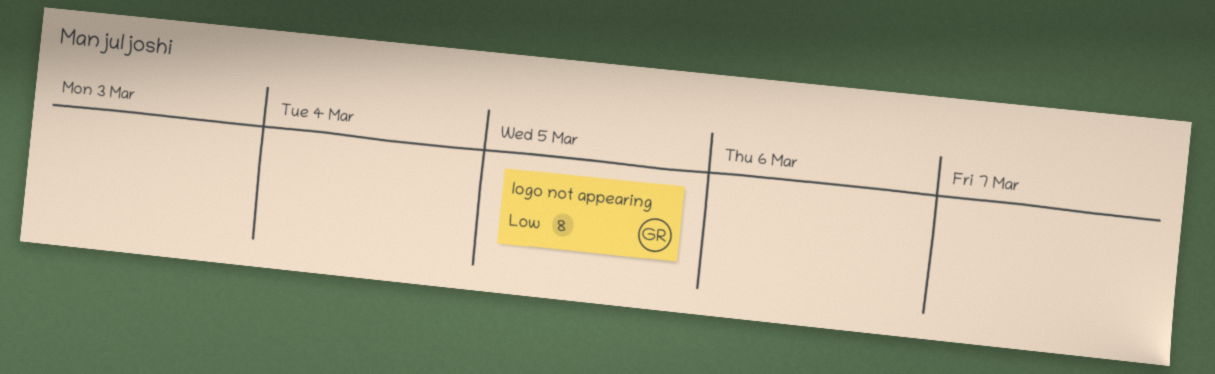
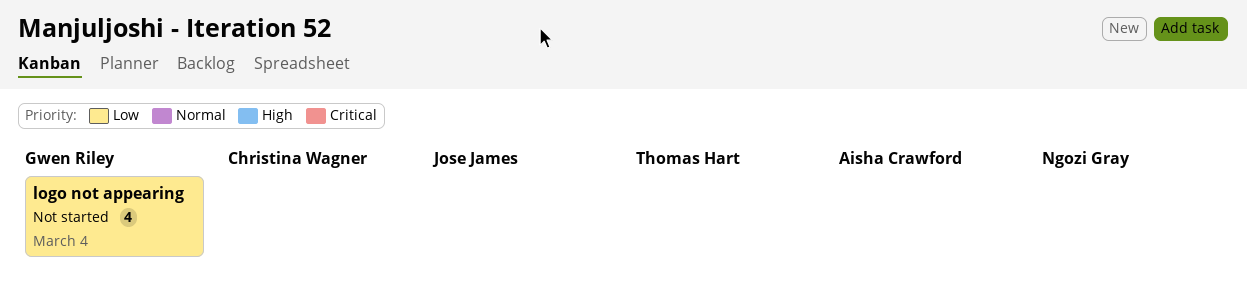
logo not appearing, estimate: 8 -> 4
logo not appearing, due: Mar 5 -> Mar 4

